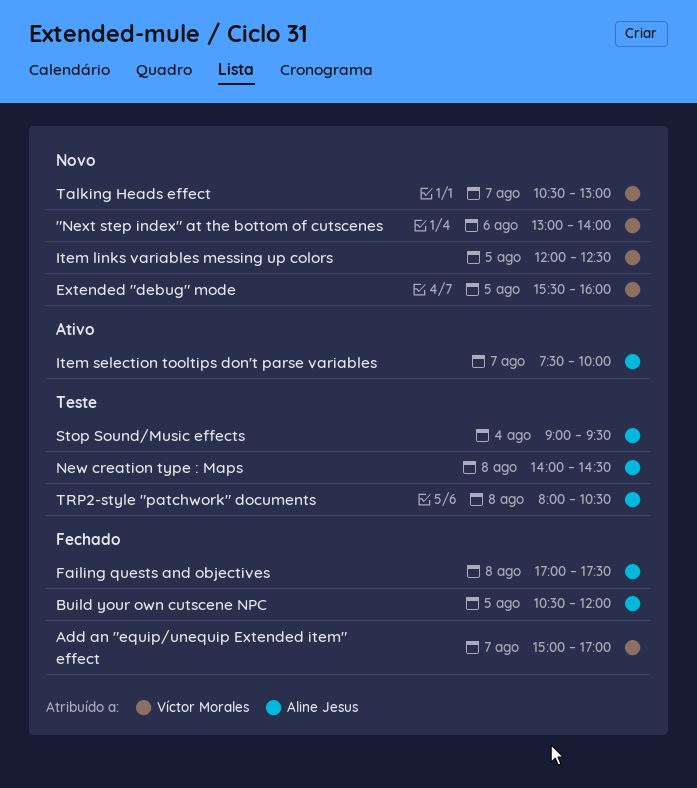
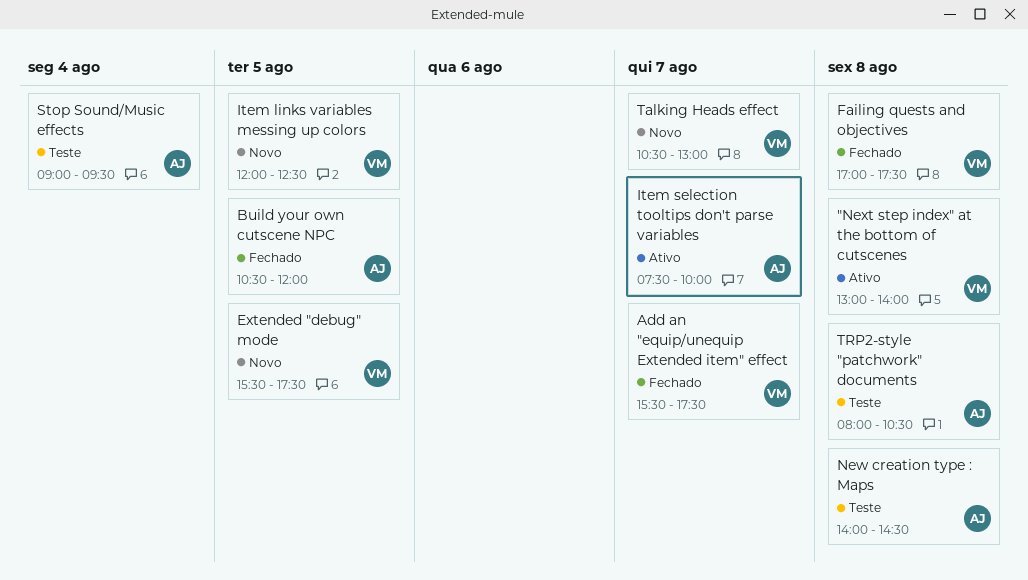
"Next step index" at the bottom of cutscenes, status: Novo -> Ativo
"Next step index" at the bottom of cutscenes, day: Aug 6 -> Aug 8
Add an "equip/unequip Extended item" effect, begins: 15:00 -> 15:30
Add an "equip/unequip Extended item" effect, ends: 17:00 -> 17:30
Extended "debug" mode, ends: 16:00 -> 17:30
Failing quests and objectives, owner: Aline Jesus -> Víctor Morales

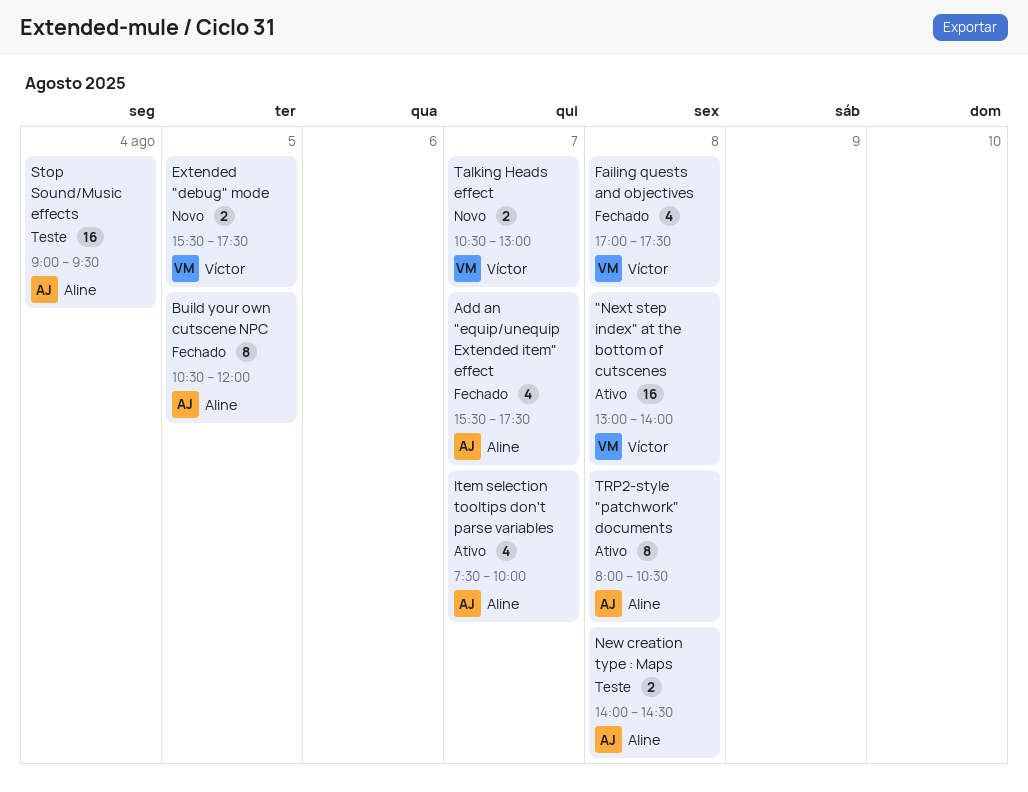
Add an "equip/unequip Extended item" effect, owner: Víctor -> Aline
Item links variables messing up colors: present -> none
TRP2-style "patchwork" documents, status: Teste -> Ativo

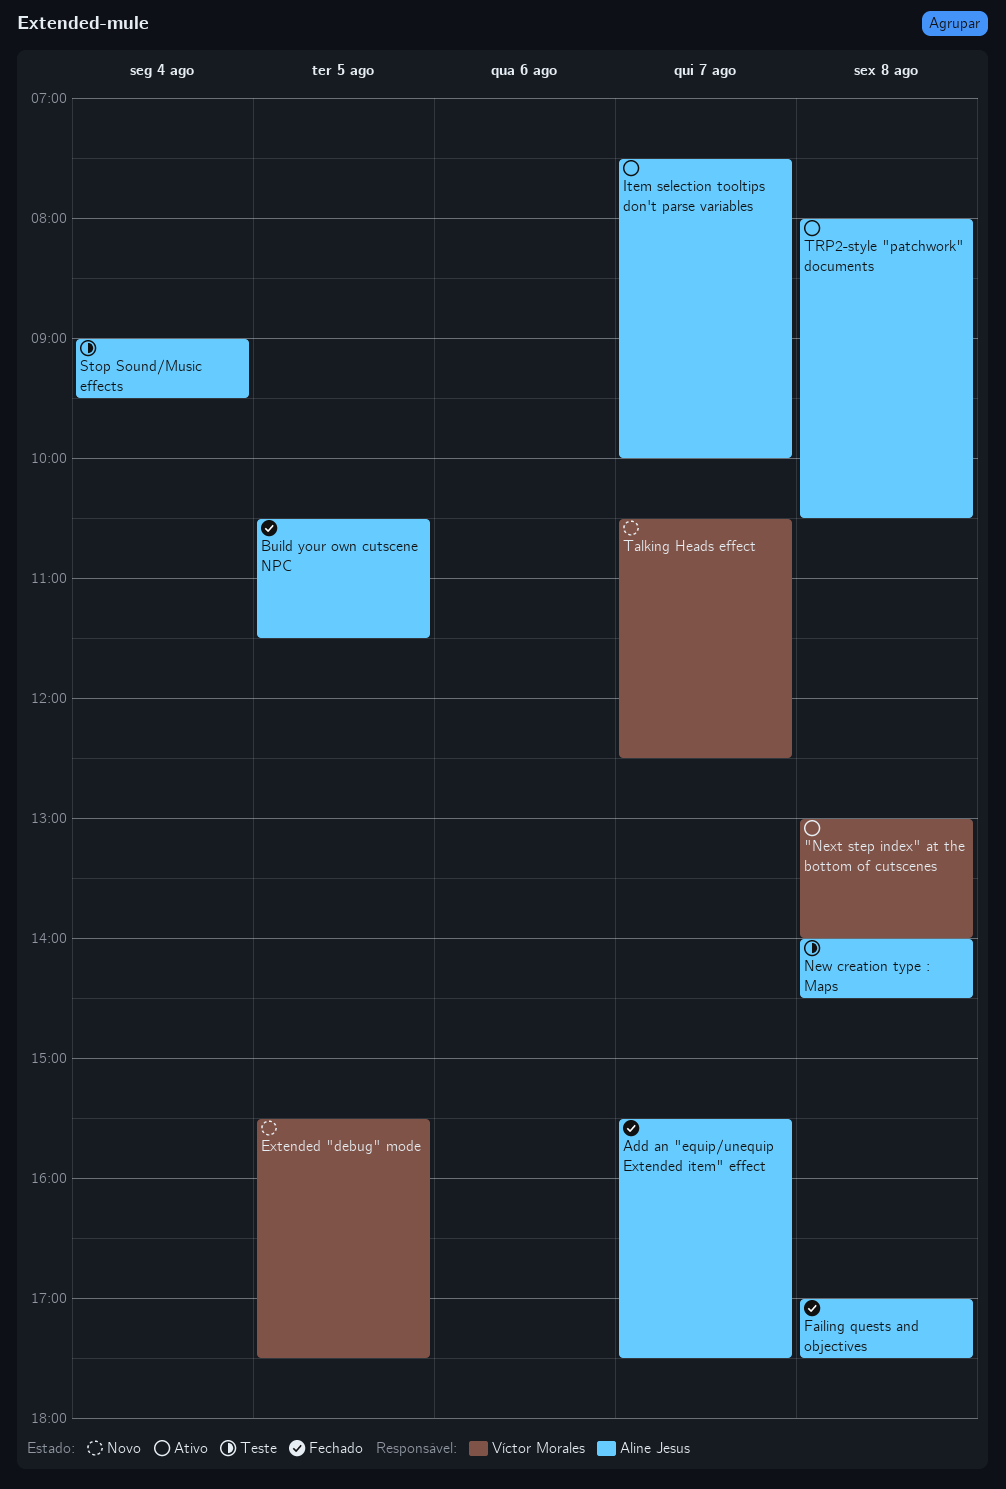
Build your own cutscene NPC, ends: 12:00 -> 11:30
Failing quests and objectives, owner: Víctor Morales -> Aline Jesus
Talking Heads effect, ends: 13:00 -> 12:30

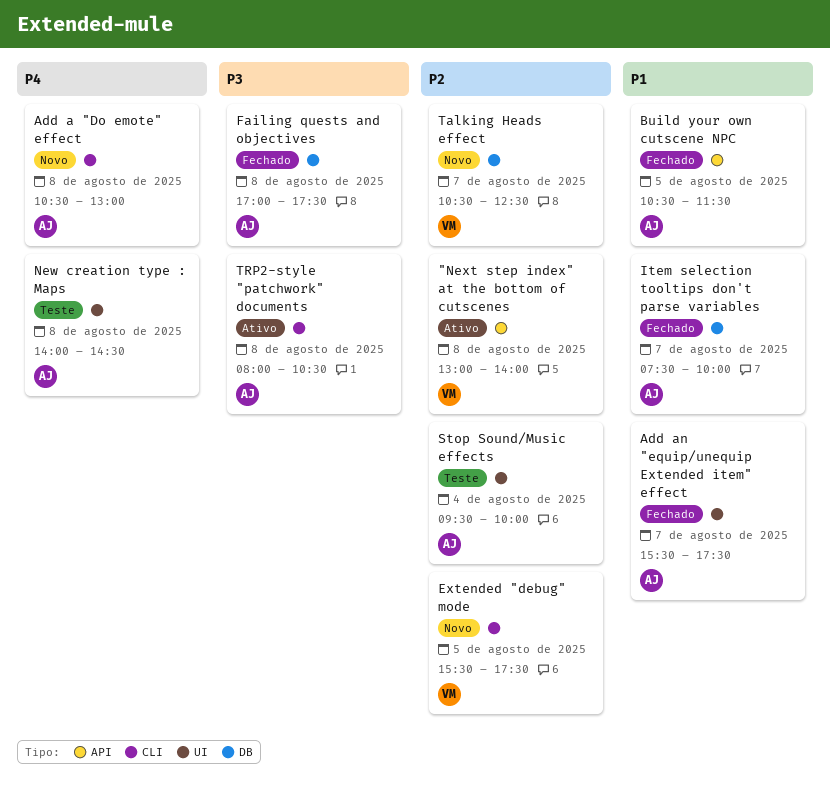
Add a "Do emote" effect: none -> present
Item selection tooltips don't parse variables, status: Ativo -> Fechado
Stop Sound/Music effects, begins: 09:00 -> 09:30
Stop Sound/Music effects, ends: 09:30 -> 10:00

